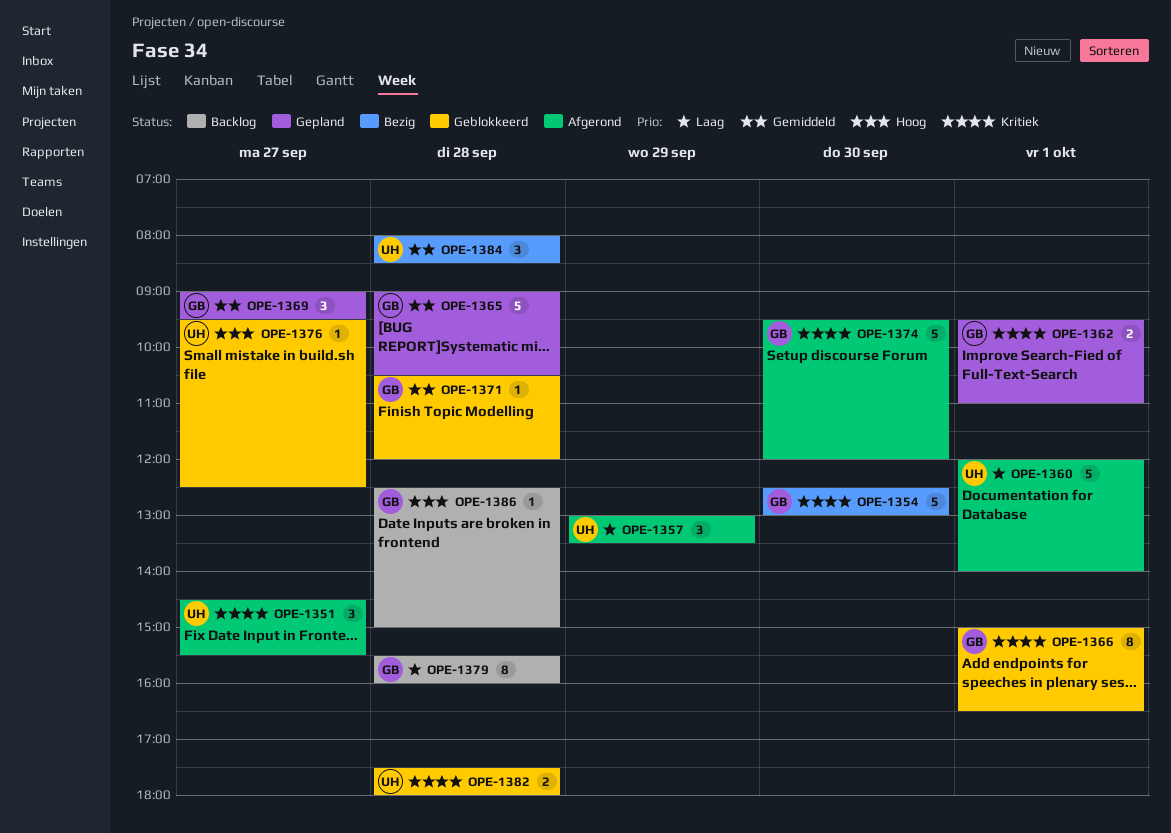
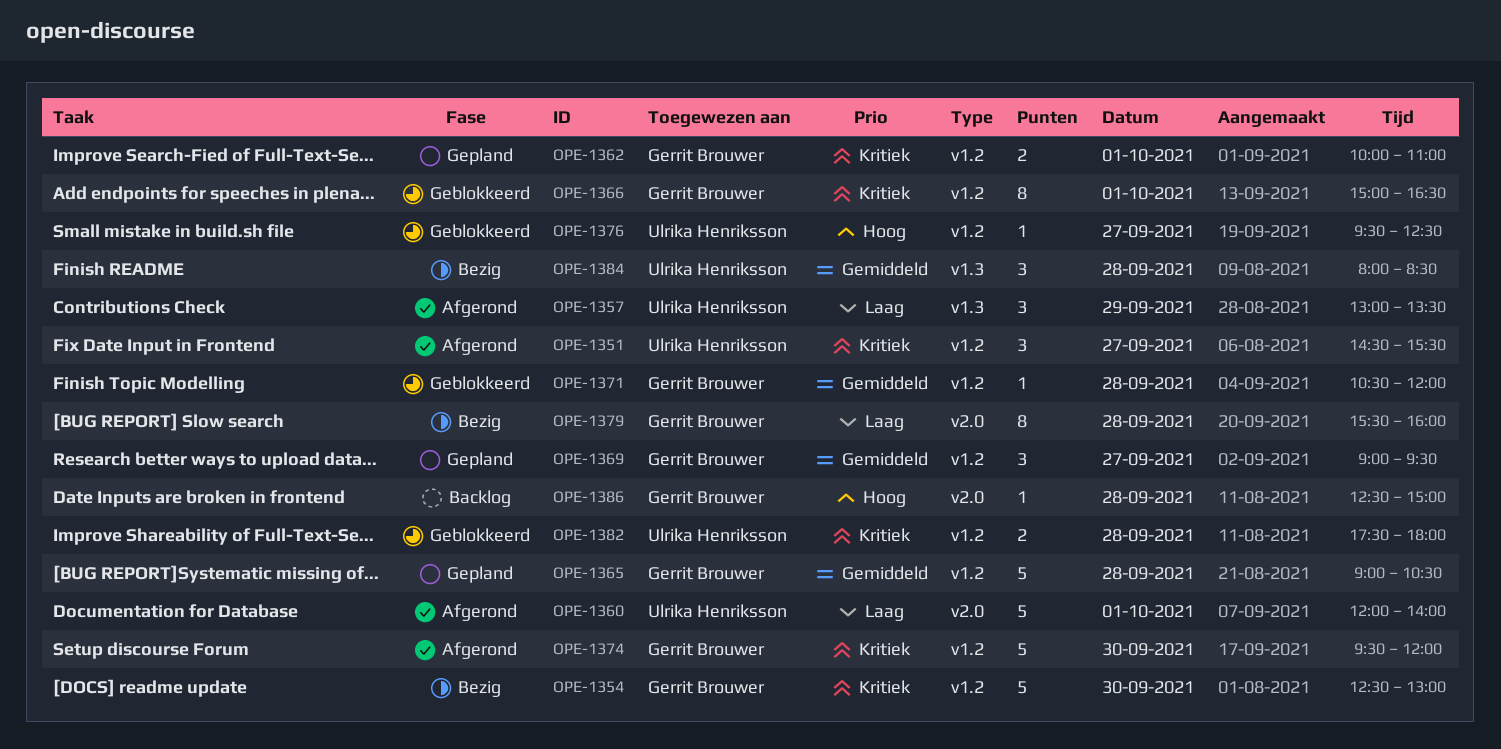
OPE-1362, begins: 09:30 -> 10:00
OPE-1379, status: Backlog -> Bezig

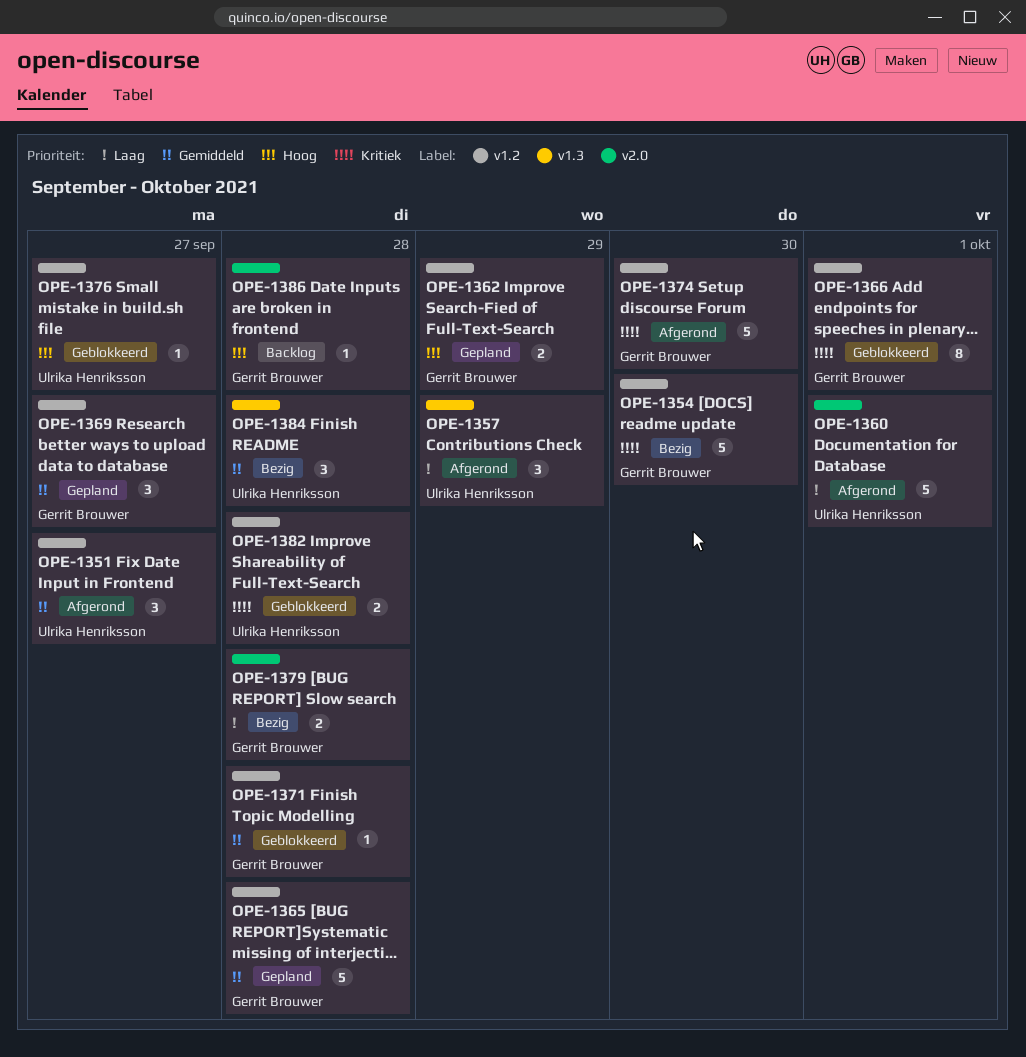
OPE-1351, priority: Kritiek -> Gemiddeld
OPE-1362, priority: Kritiek -> Hoog
OPE-1362, day: Oct 1 -> Sep 29
OPE-1379, estimate: 8 -> 2

